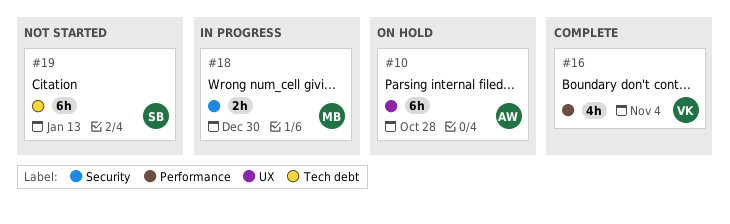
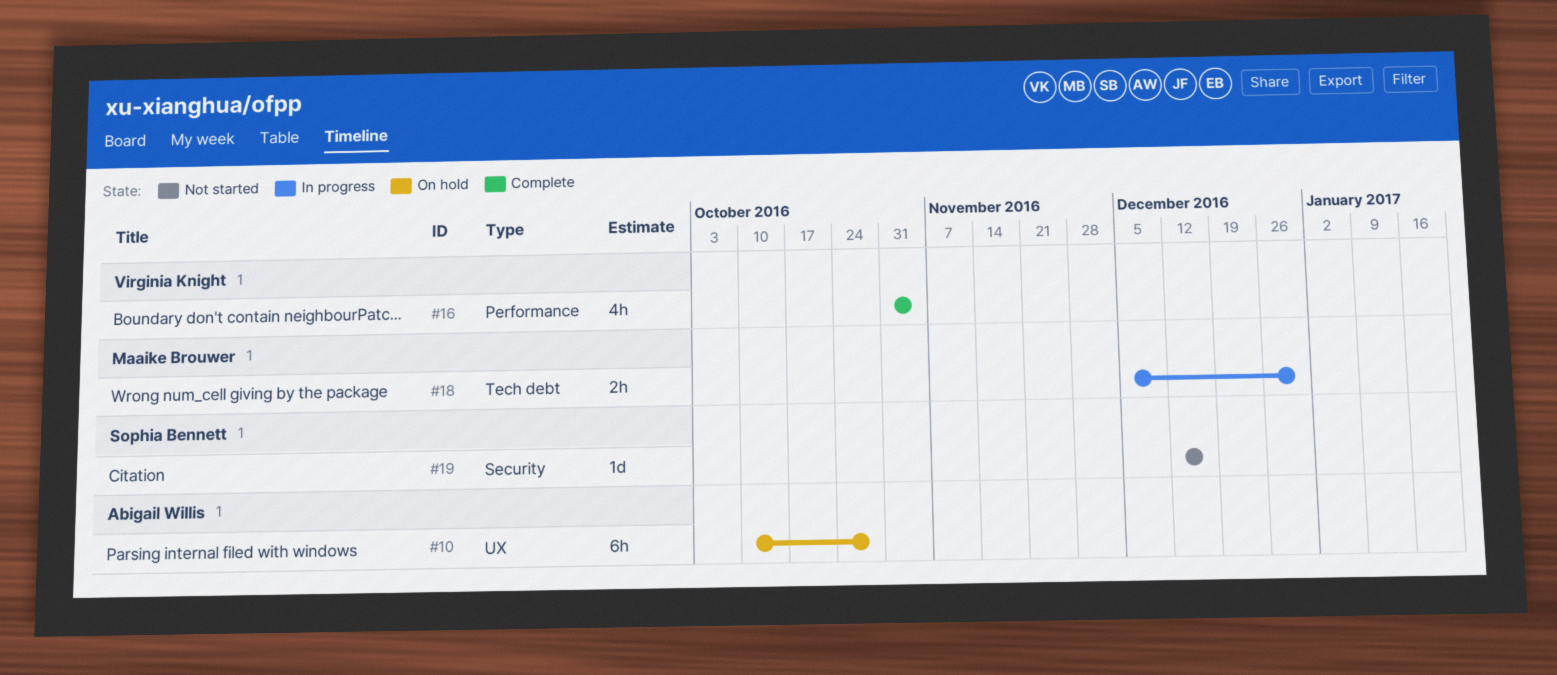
#18, label: Security -> Tech debt
#19, label: Tech debt -> Security
#19, estimate: 6h -> 1d
#19, due: Jan 13 -> Dec 16

